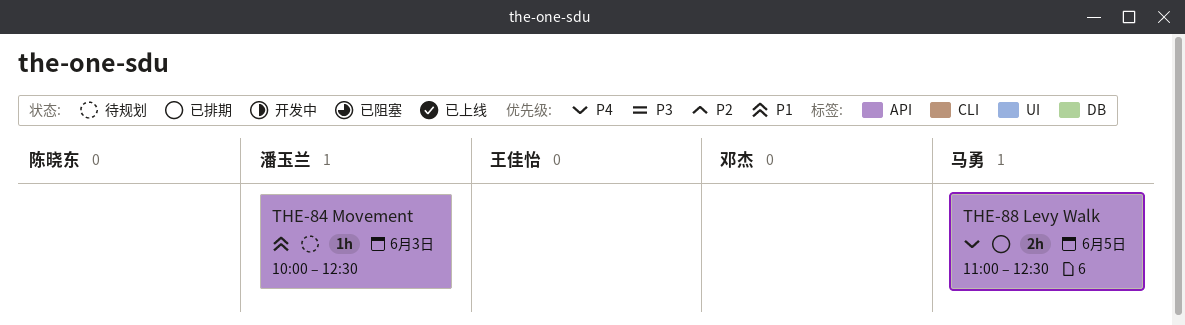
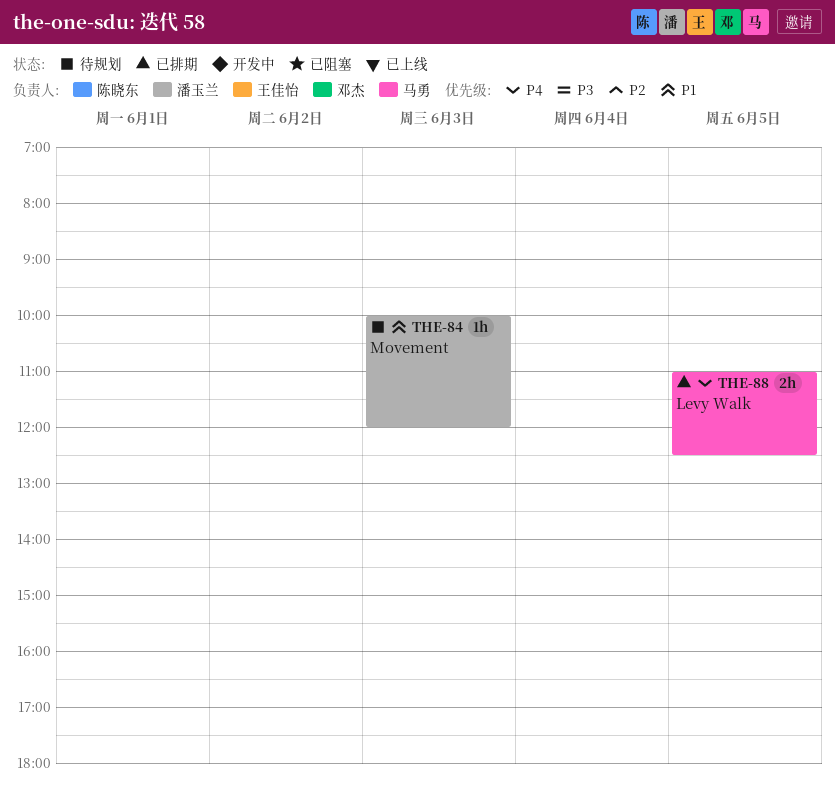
THE-84, ends: 12:30 -> 12:00

